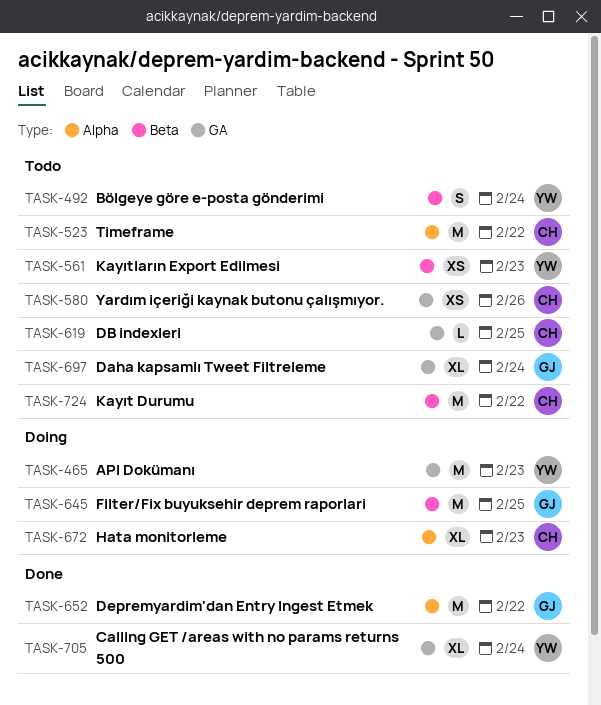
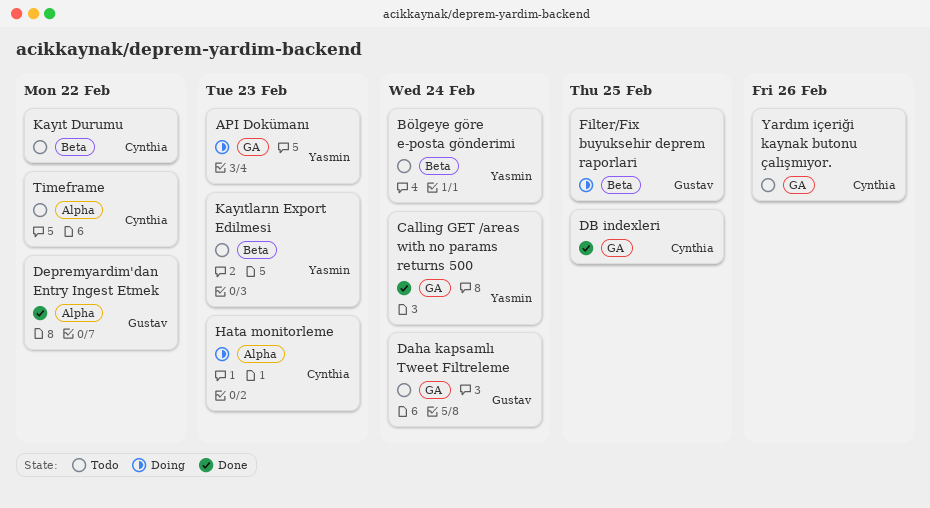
DB indexleri, status: Todo -> Done

